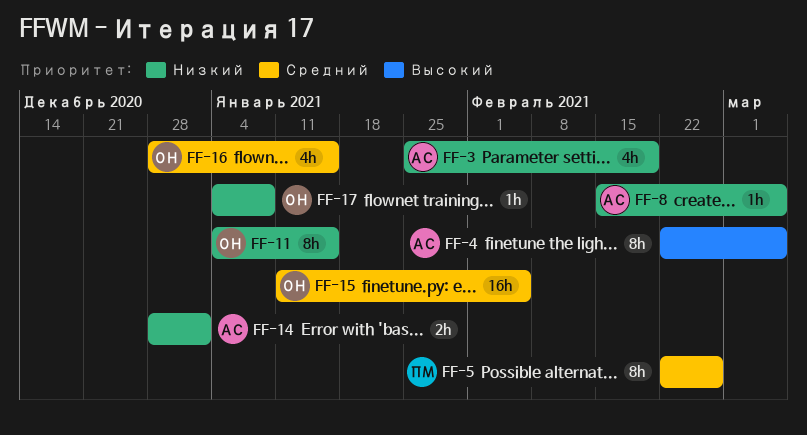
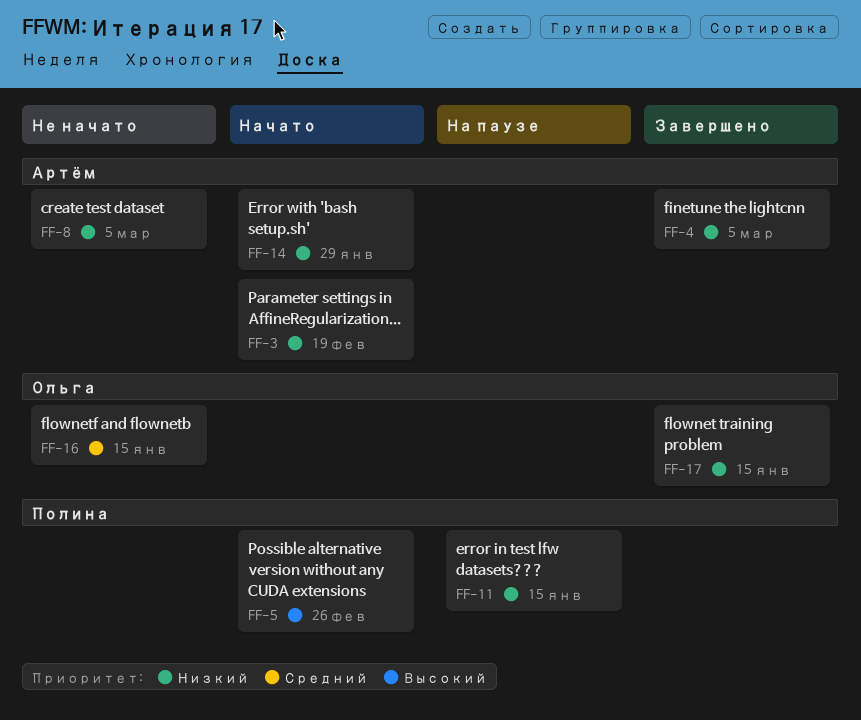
FF-4, priority: Высокий -> Низкий
FF-5, priority: Средний -> Высокий
FF-11, owner: Ольга -> Полина
FF-14, due: Jan 1 -> Jan 29
FF-15: present -> none
FF-17, due: Jan 8 -> Jan 15

